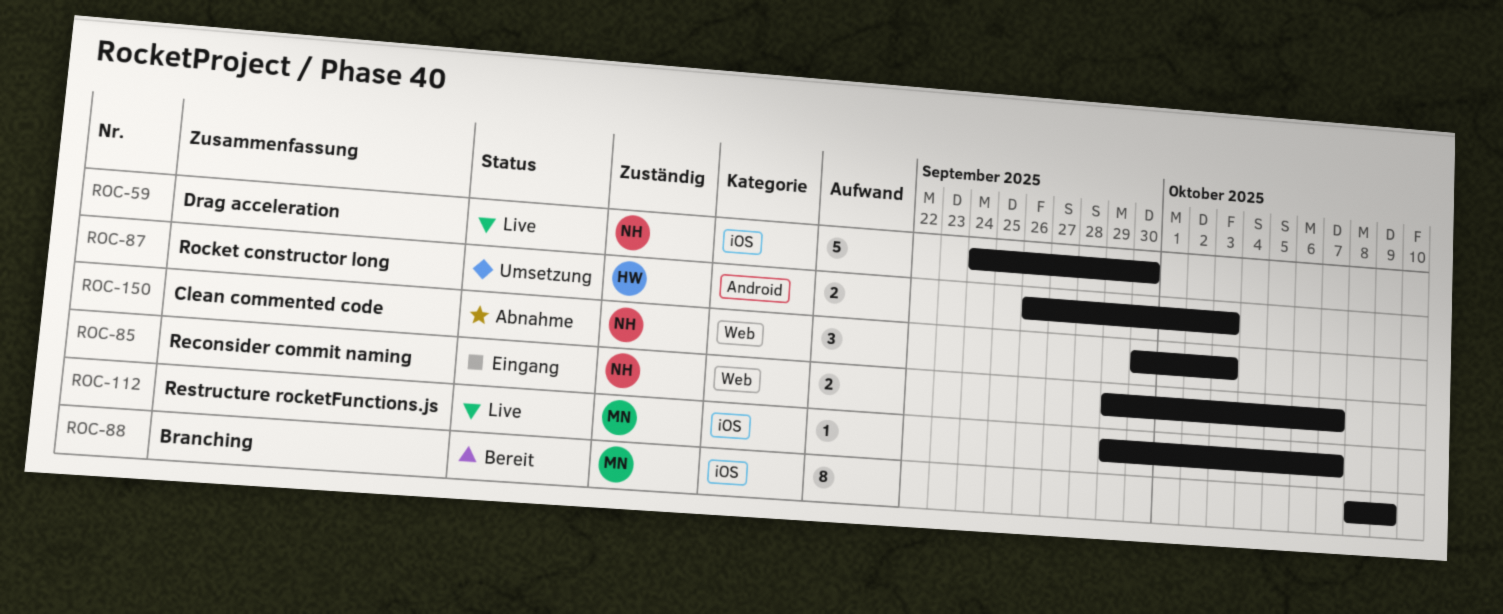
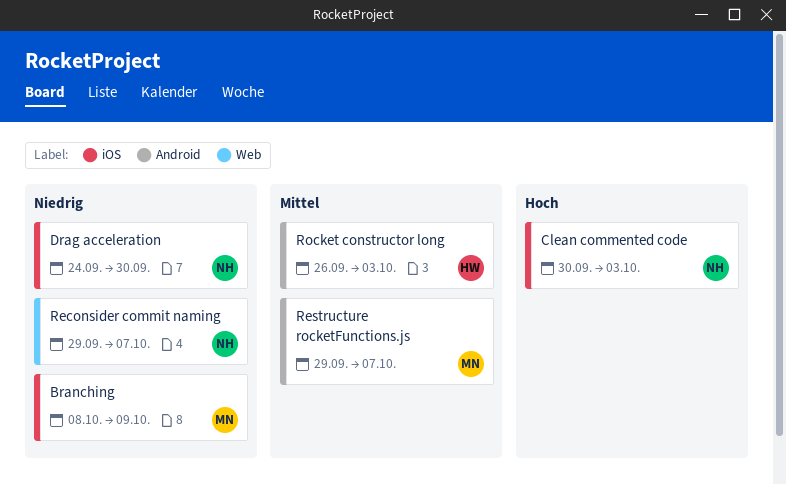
Clean commented code, label: Web -> iOS
Restructure rocketFunctions.js, label: iOS -> Android

